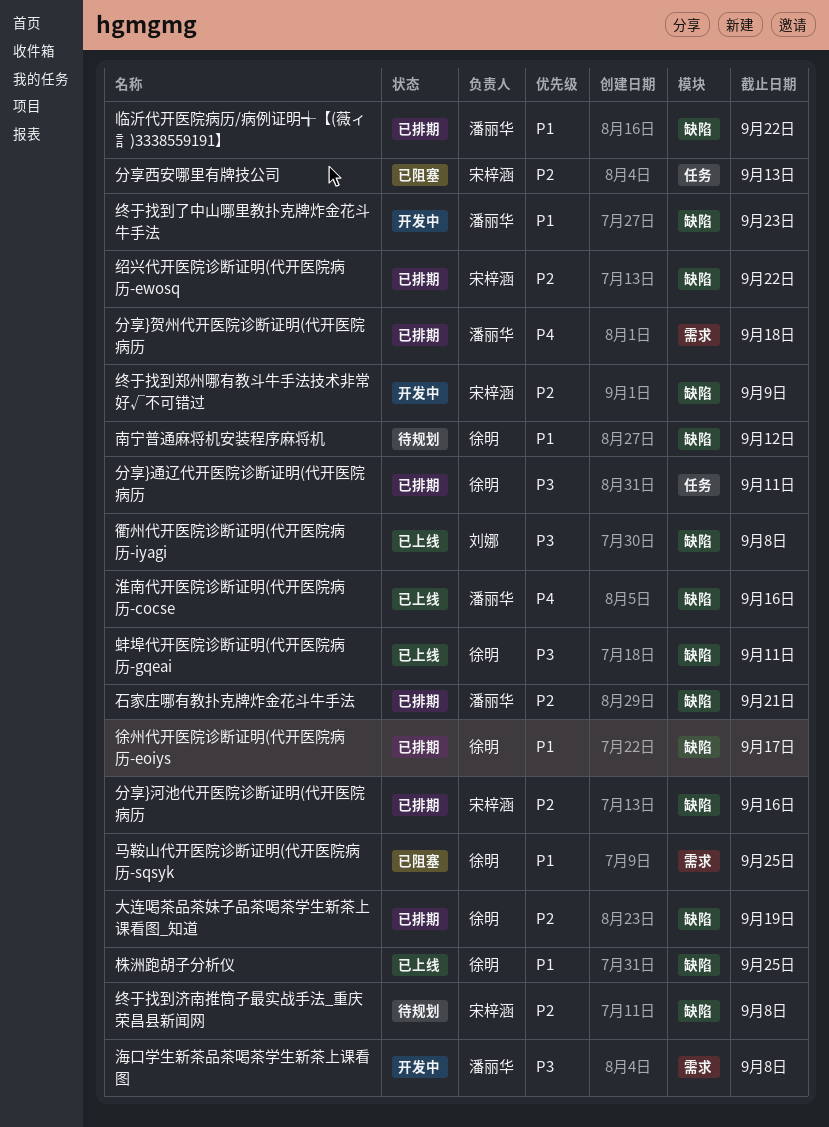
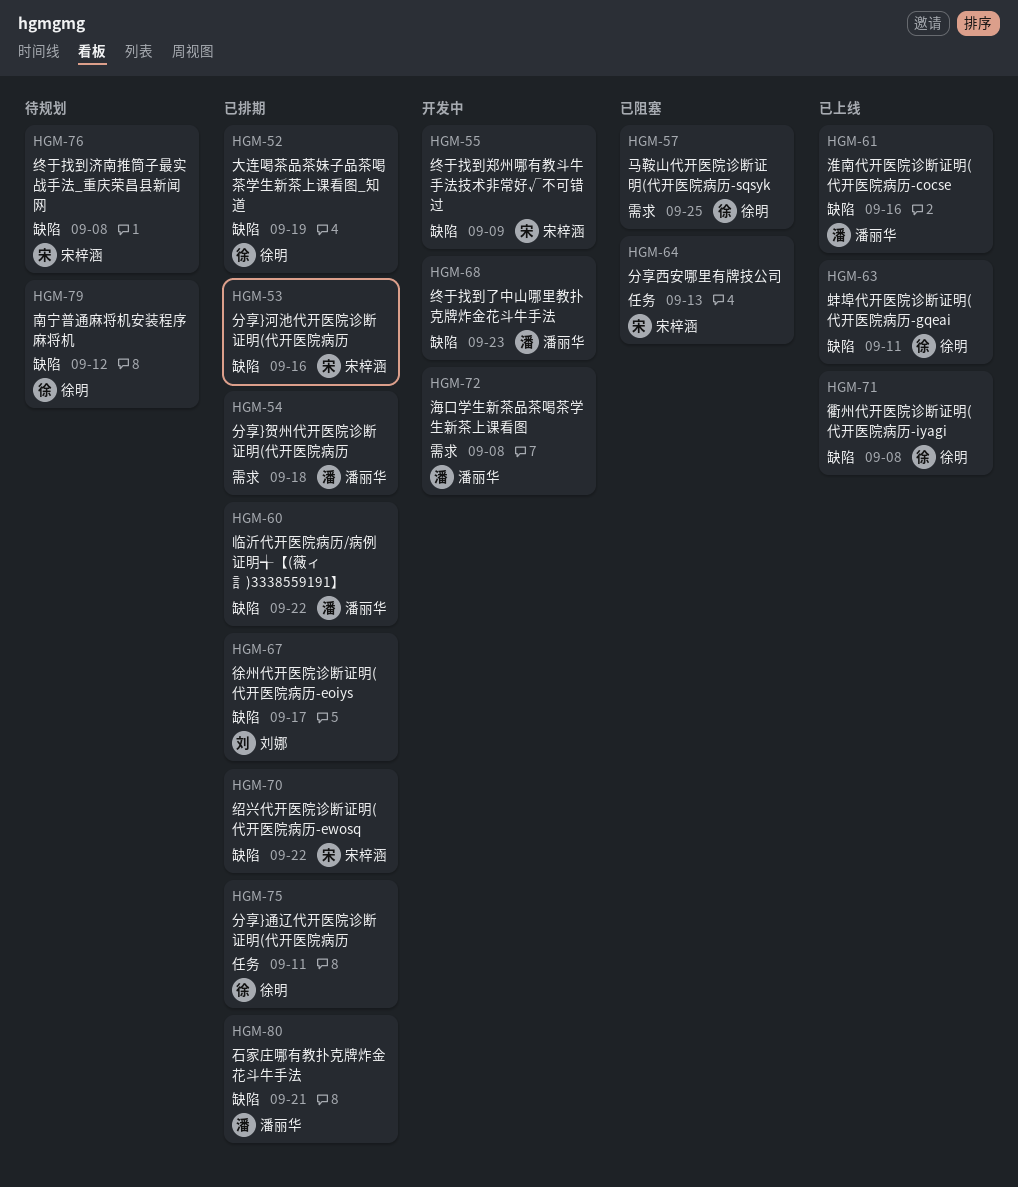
徐州代开医院诊断证明(代开医院病历-eoiys, owner: 徐明 -> 刘娜
株洲跑胡子分析仪: present -> none
衢州代开医院诊断证明(代开医院病历-iyagi, owner: 刘娜 -> 徐明

